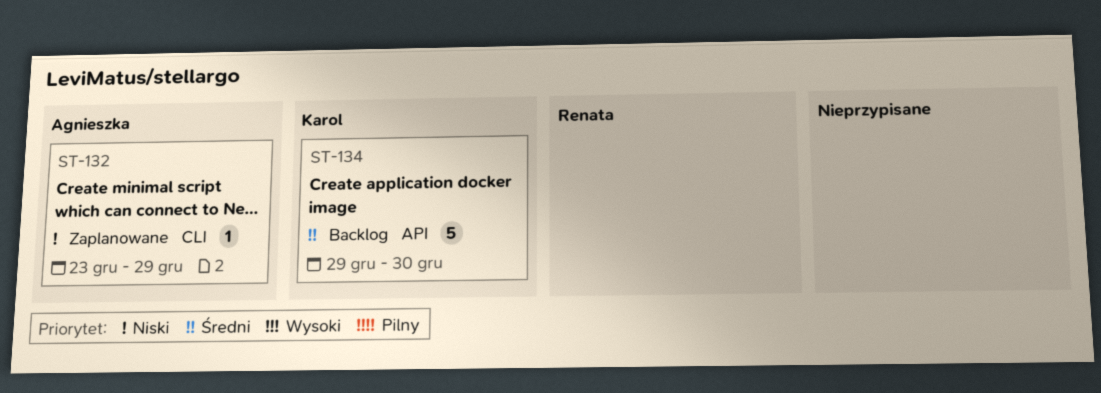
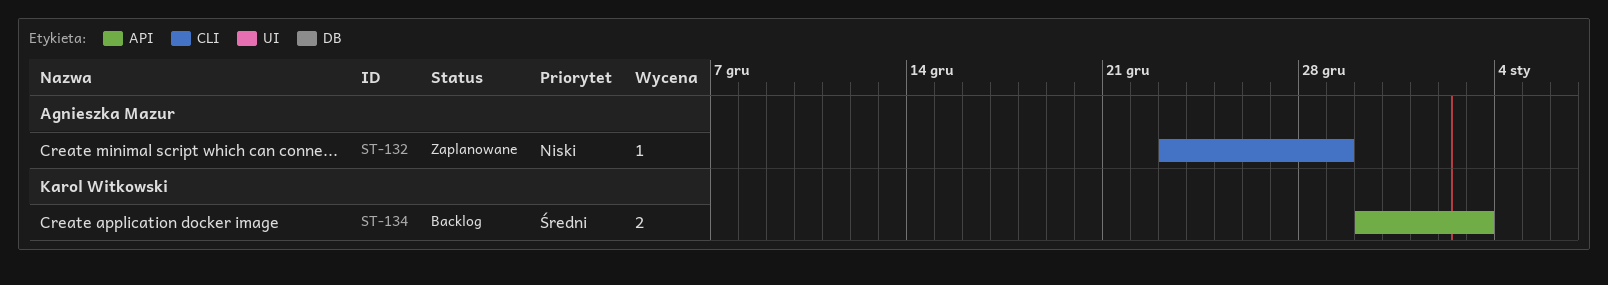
ST-134, estimate: 5 -> 2
ST-134, start: Dec 29 -> Dec 30
ST-134, due: Dec 30 -> Jan 3

